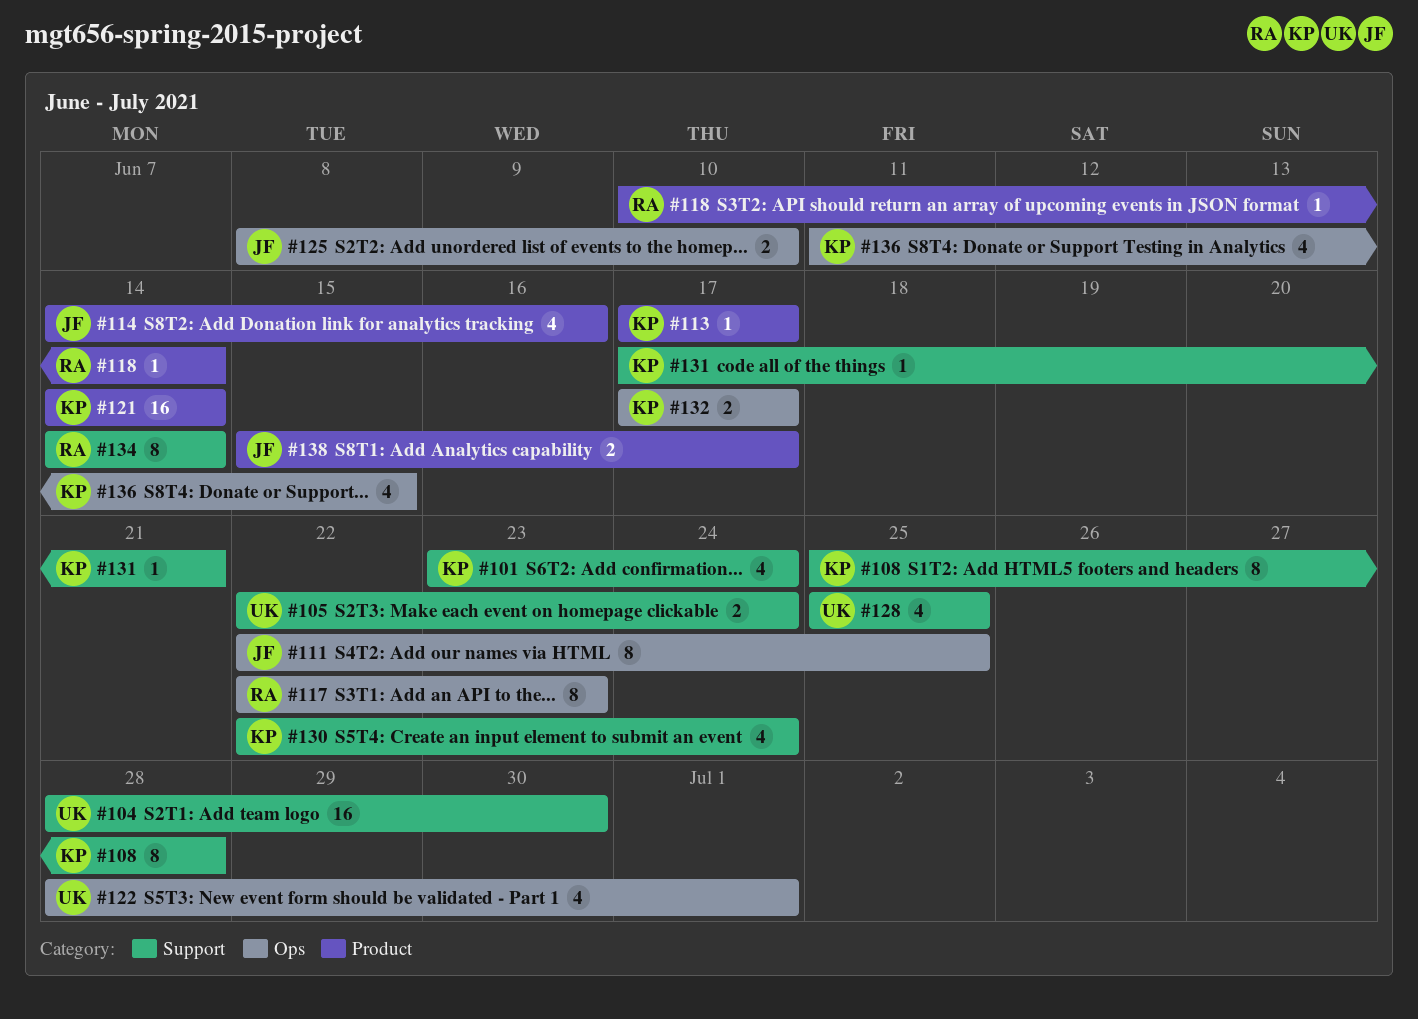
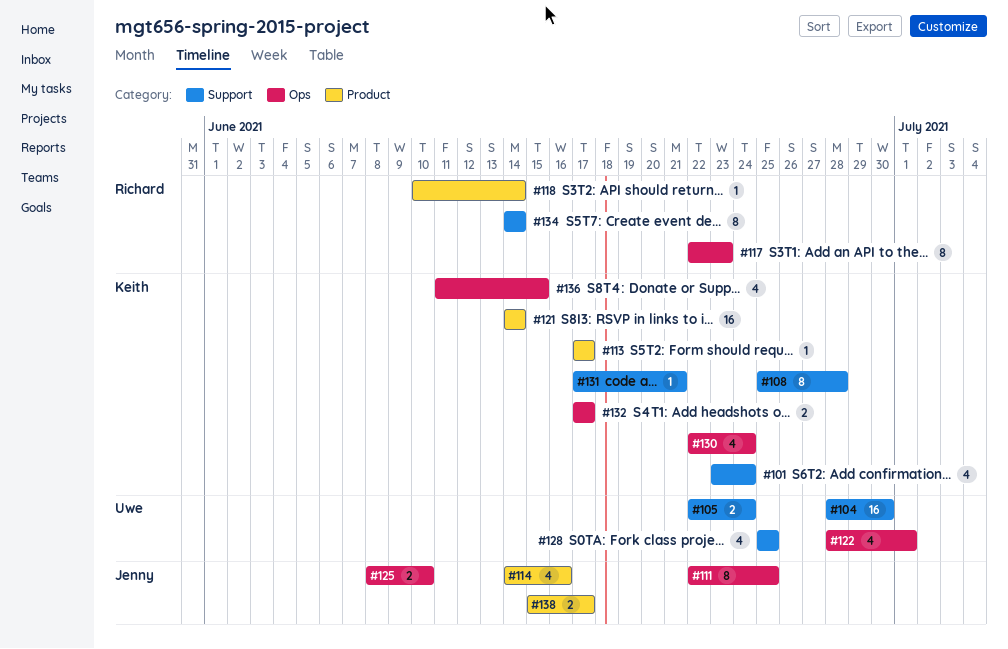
#130, label: Support -> Ops

